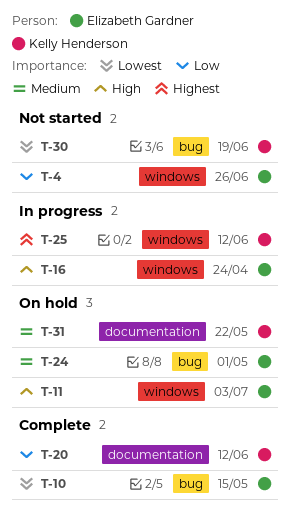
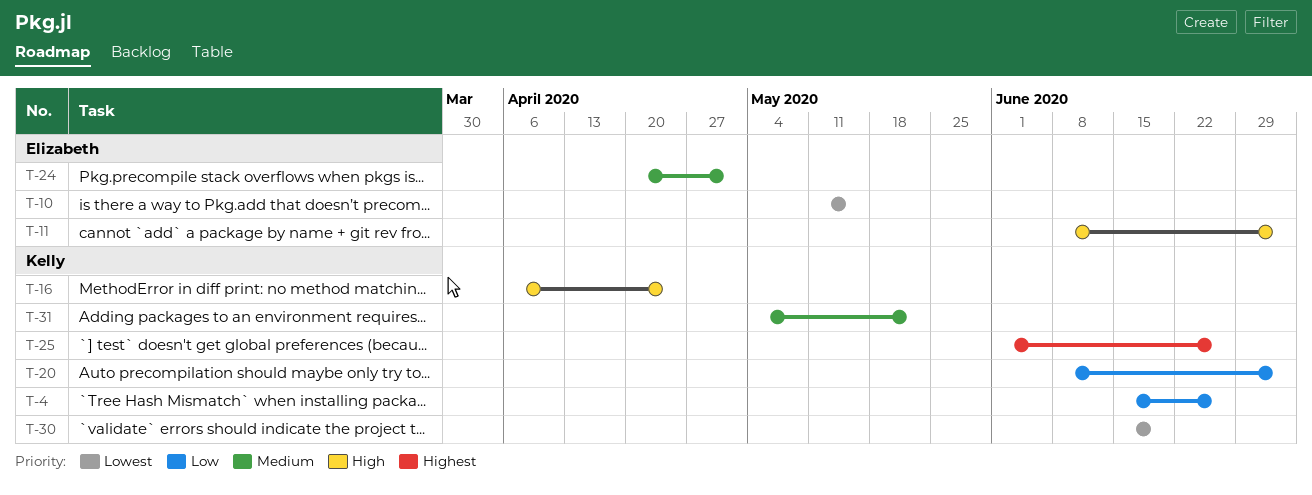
T-4, owner: Elizabeth Gardner -> Kelly Henderson
T-16, owner: Elizabeth Gardner -> Kelly Henderson
T-20, due: Jun 12 -> Jul 3
T-25, due: Jun 12 -> Jun 26

